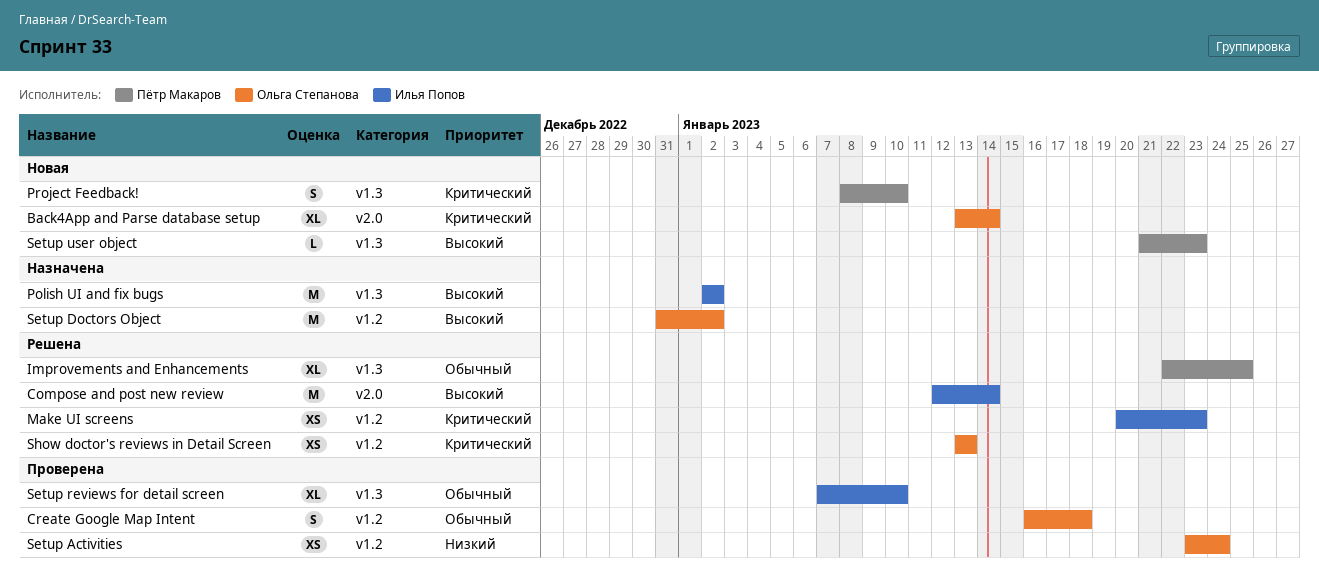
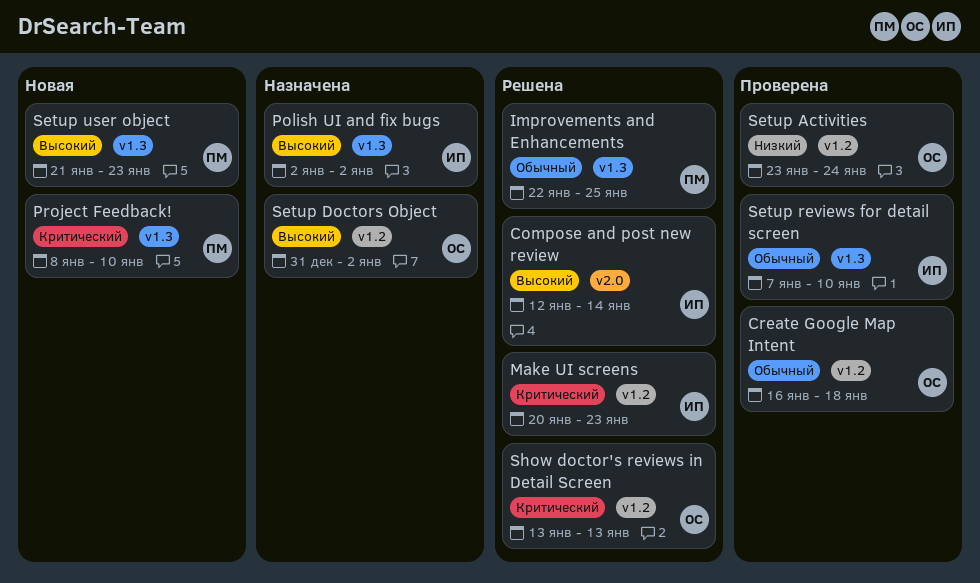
Back4App and Parse database setup: present -> none

